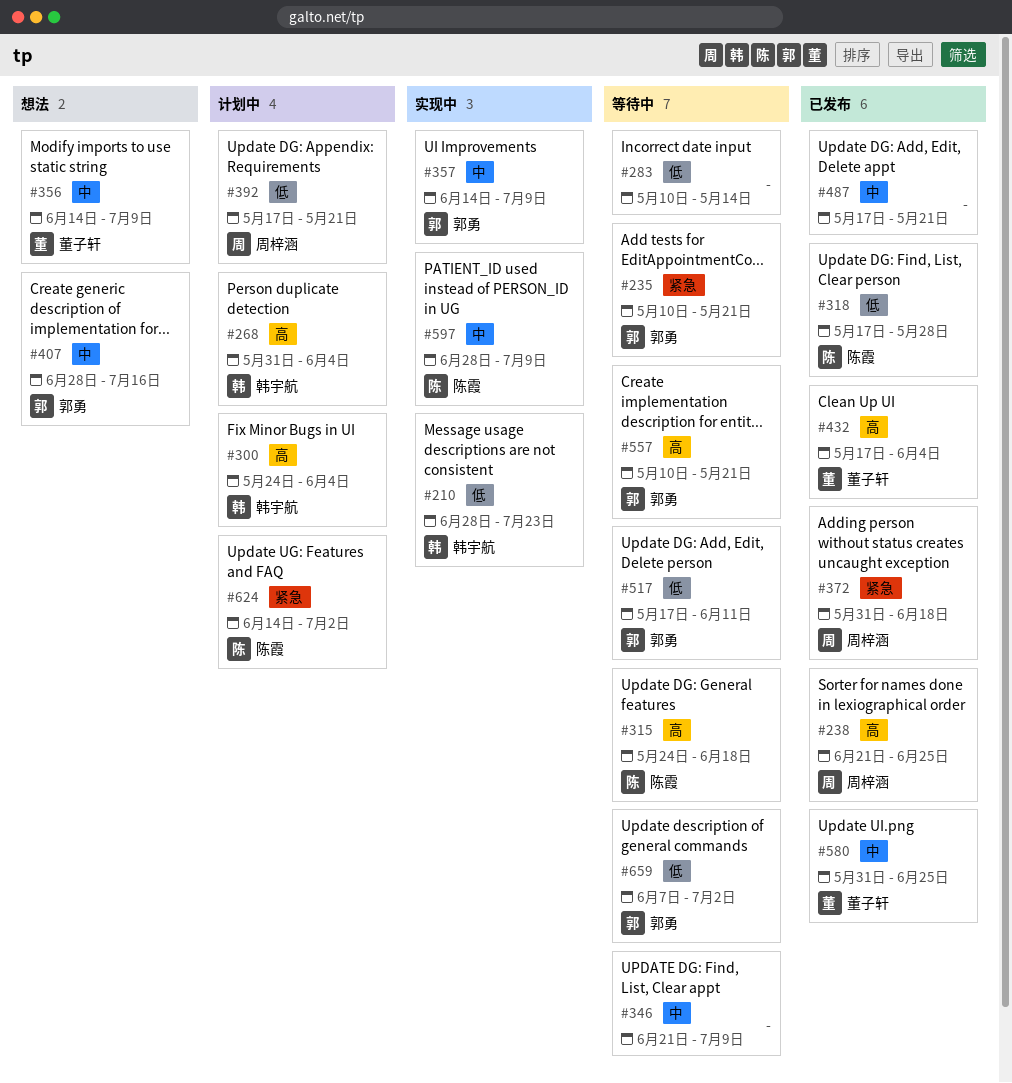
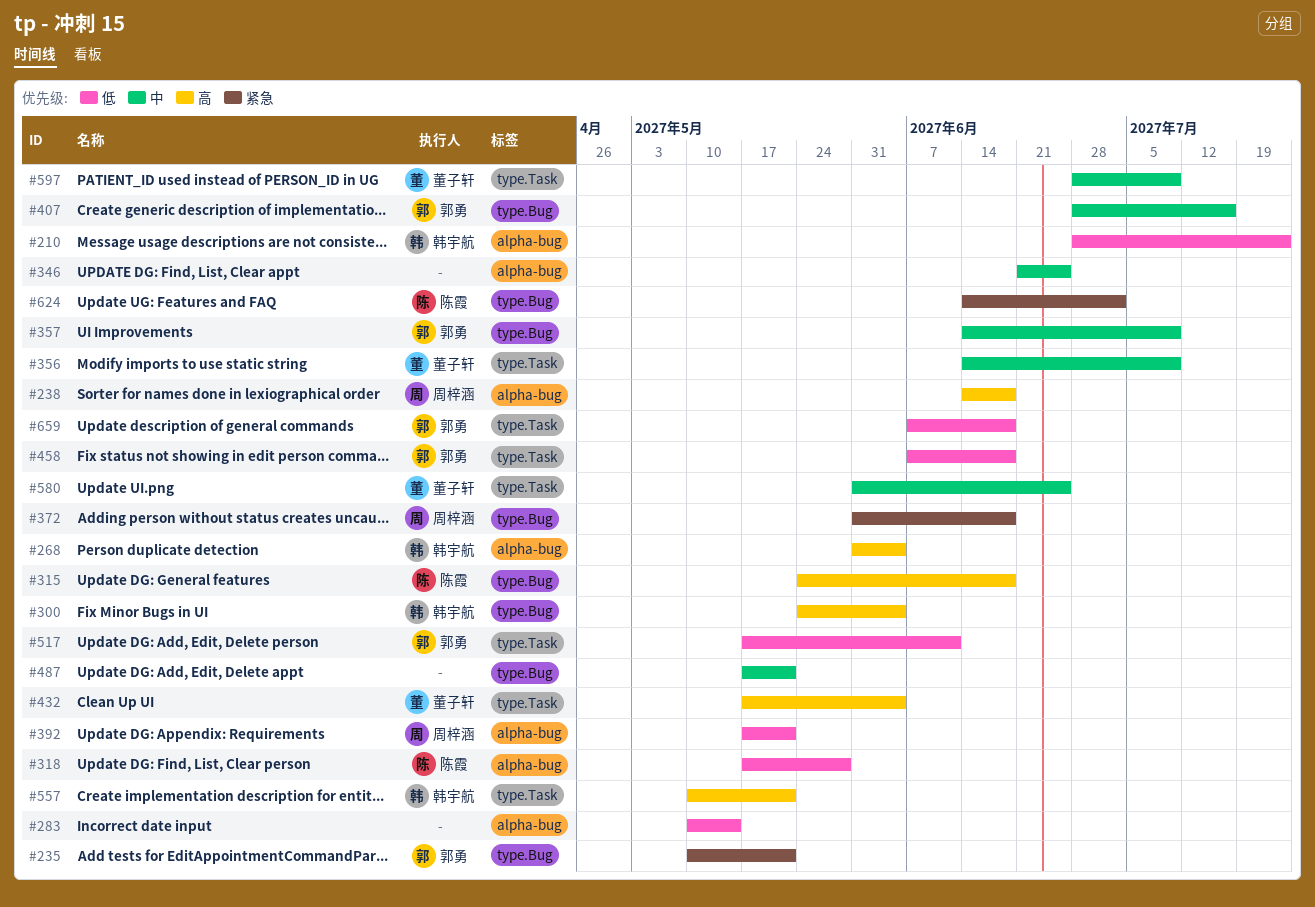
#238, start: Jun 21 -> Jun 14
#238, due: Jun 25 -> Jun 18
#346, due: Jul 9 -> Jun 25
#458: none -> present
#557, owner: 郭勇 -> 韩宇航
#597, owner: 陈霞 -> 董子轩
#659, due: Jul 2 -> Jun 18

